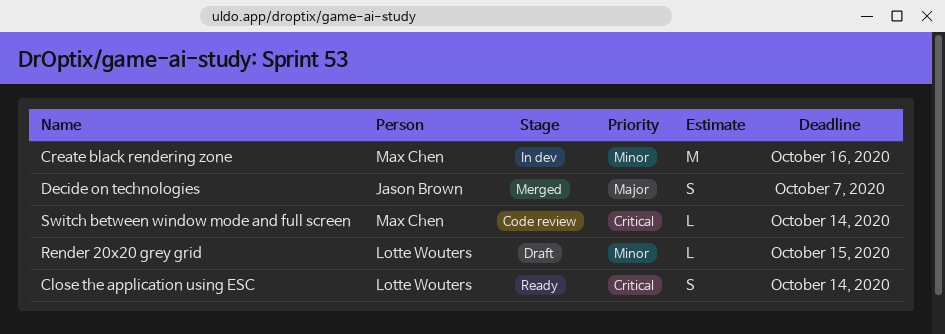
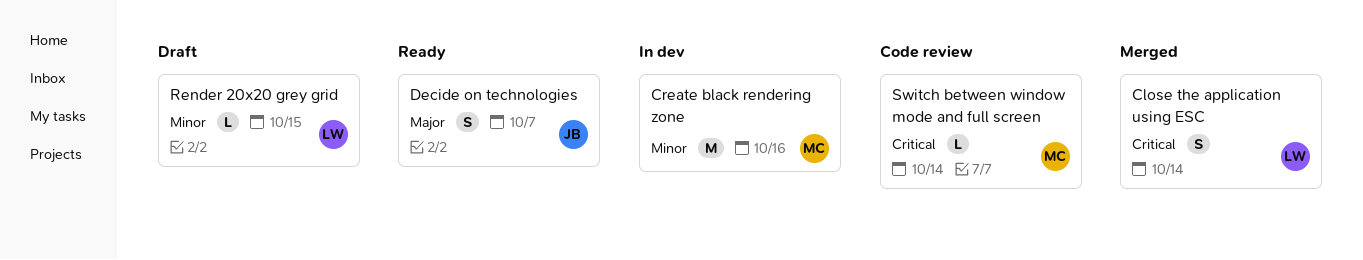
Close the application using ESC, status: Ready -> Merged
Decide on technologies, status: Merged -> Ready

